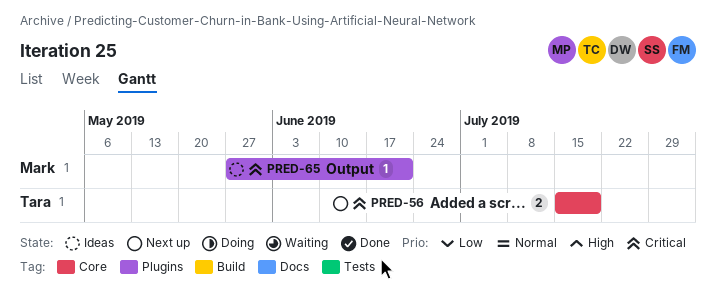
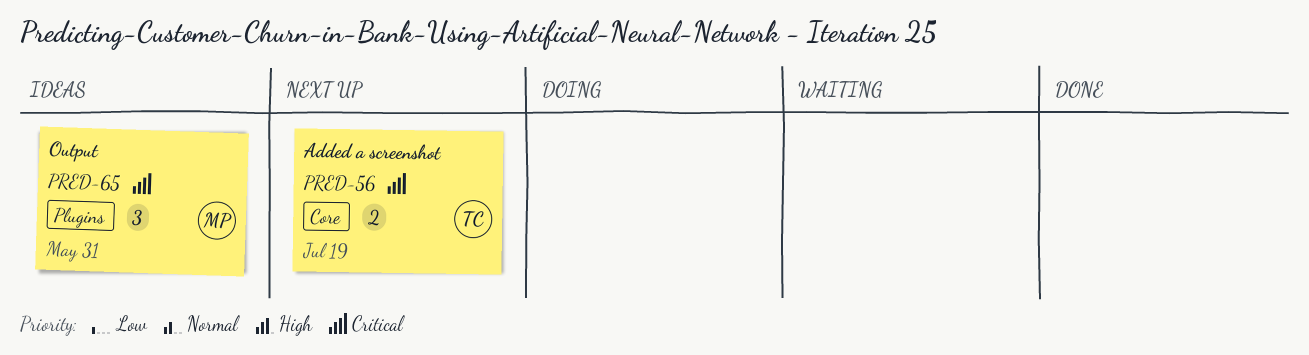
PRED-65, estimate: 1 -> 3
PRED-65, due: Jun 21 -> May 31

